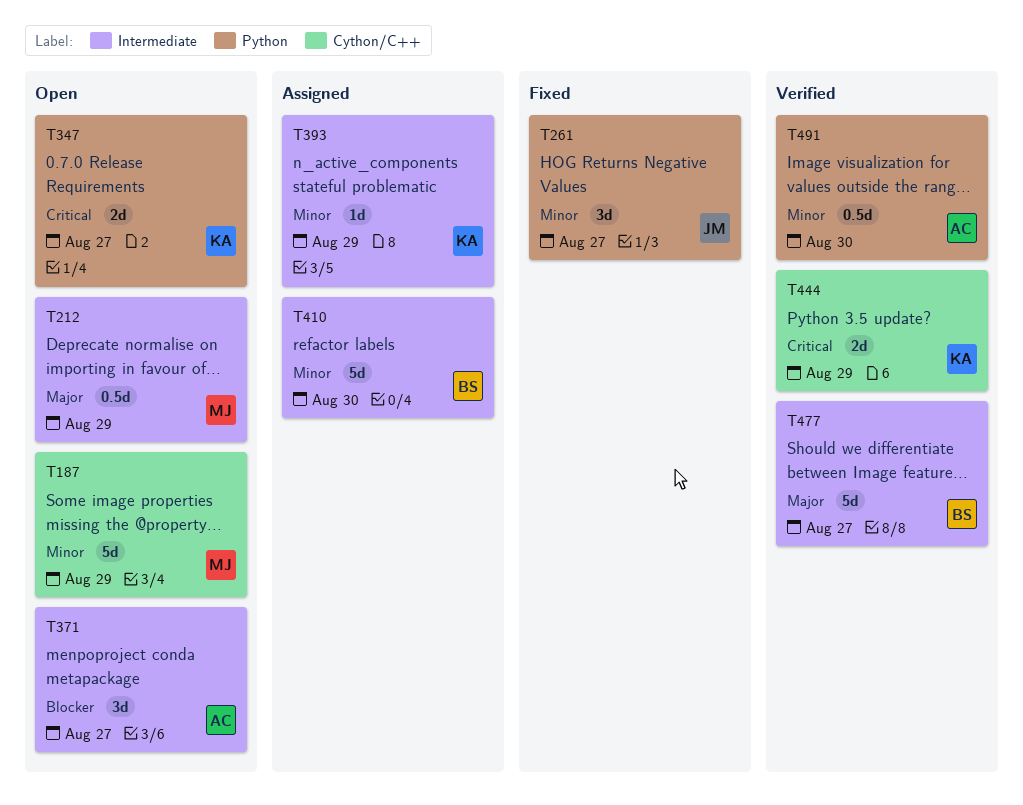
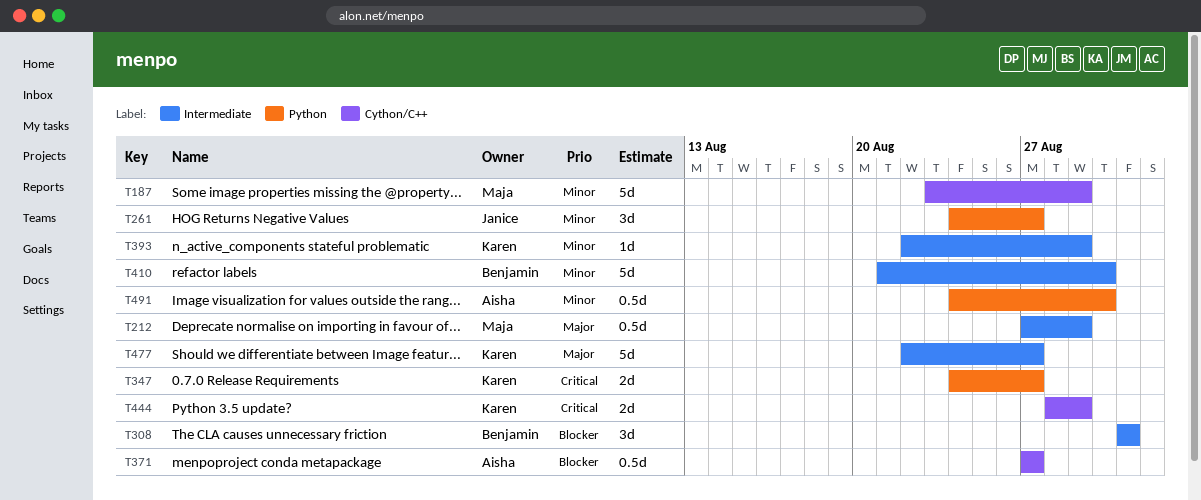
T308: none -> present
T371, label: Intermediate -> Cython/C++
T371, estimate: 3d -> 0.5d
T477, owner: Benjamin -> Karen

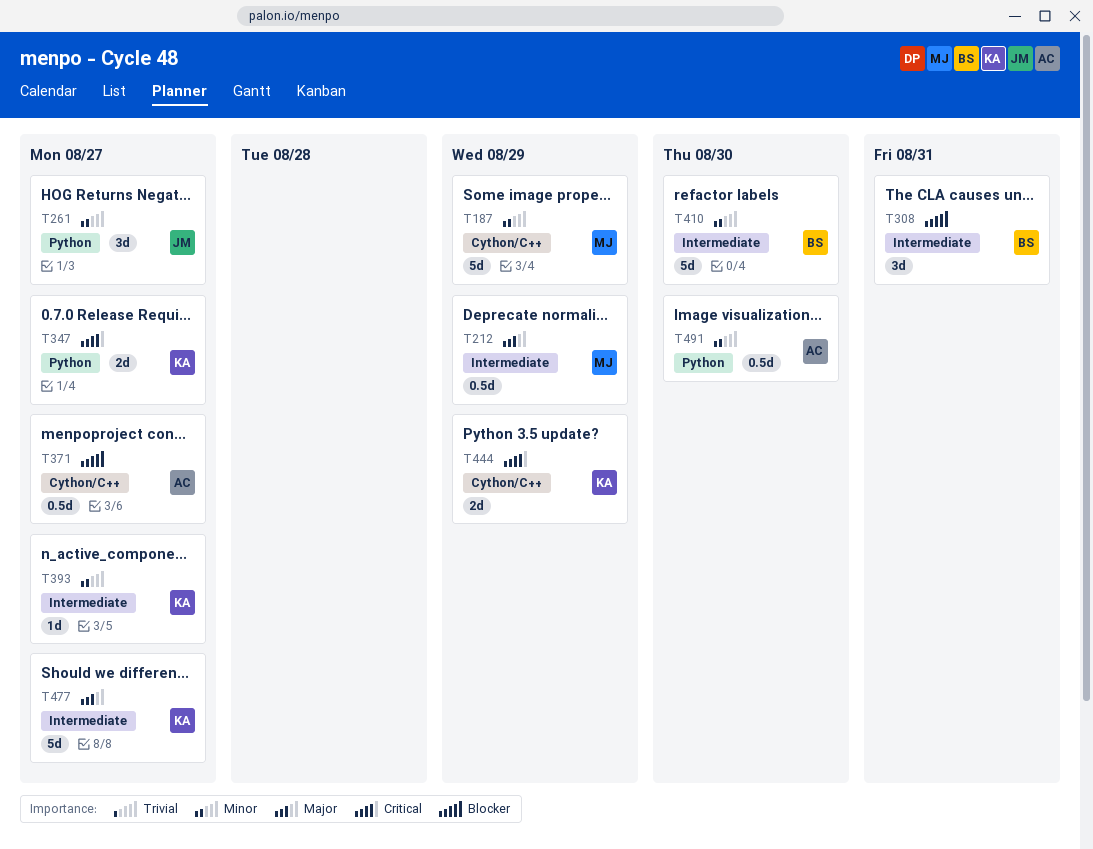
T393, due: Aug 29 -> Aug 27

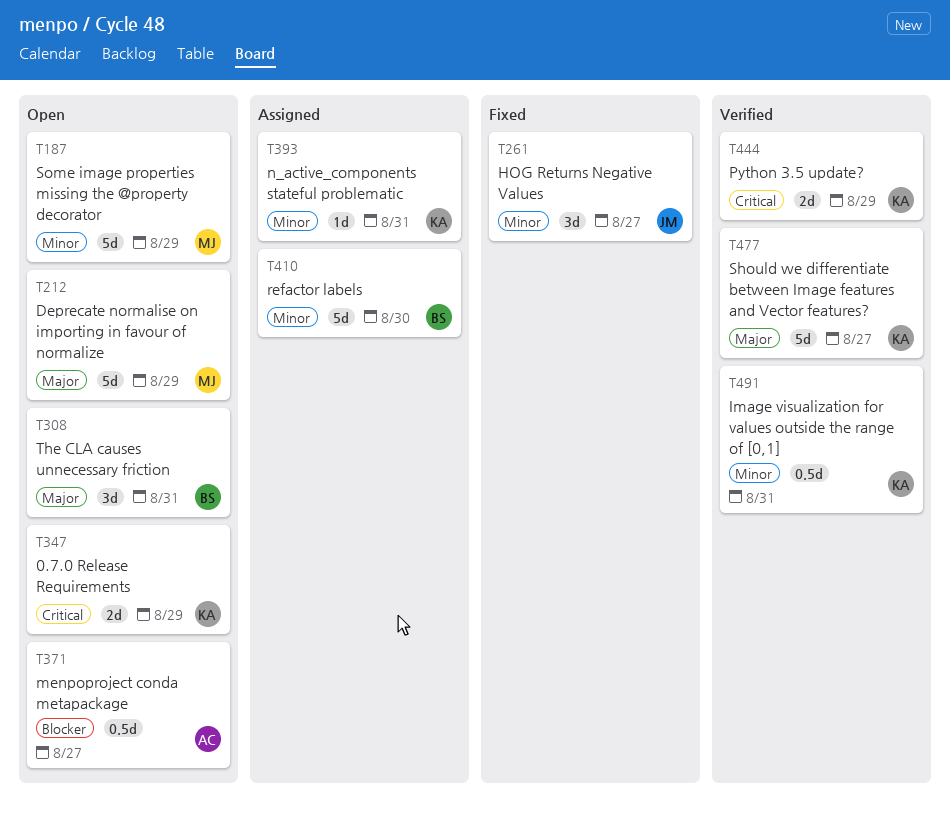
T212, estimate: 0.5d -> 5d
T308, priority: Blocker -> Major
T347, due: Aug 27 -> Aug 29
T393, due: Aug 27 -> Aug 31
T491, owner: AC -> KA
T491, due: Aug 30 -> Aug 31

